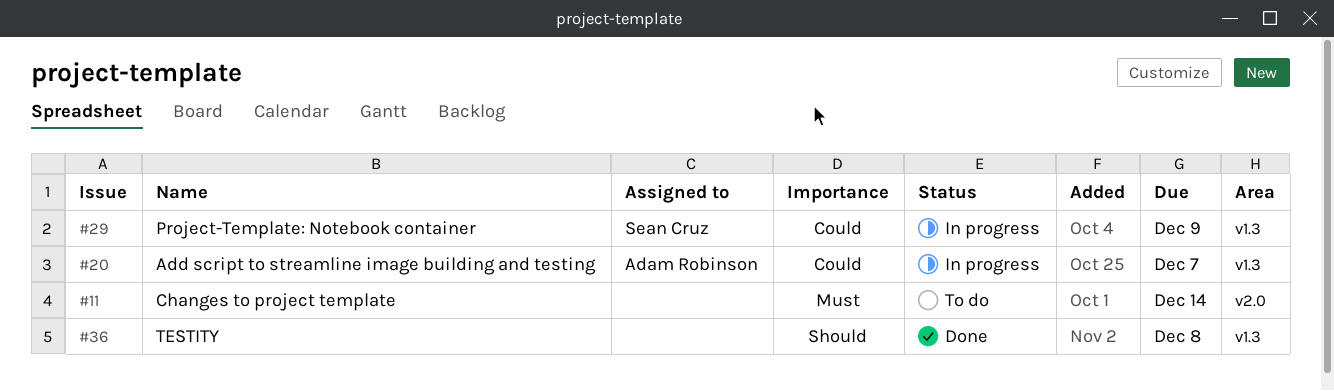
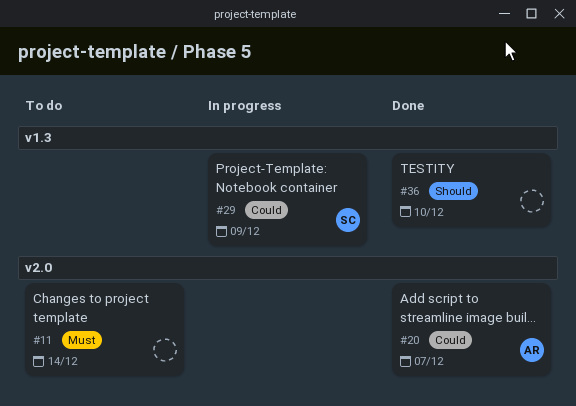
#20, status: In progress -> Done
#20, label: v1.3 -> v2.0
#36, due: Dec 8 -> Dec 10

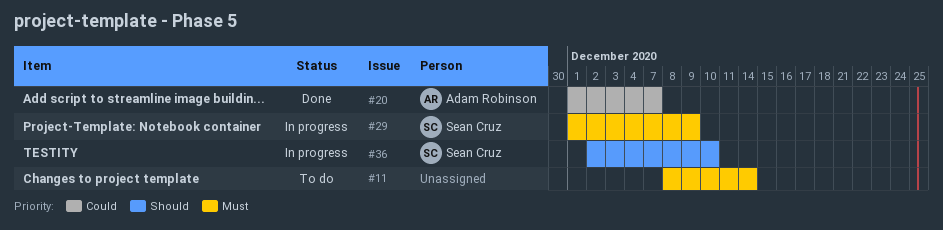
#29, priority: Could -> Must
#36, status: Done -> In progress
#36, owner: none -> Sean Cruz

